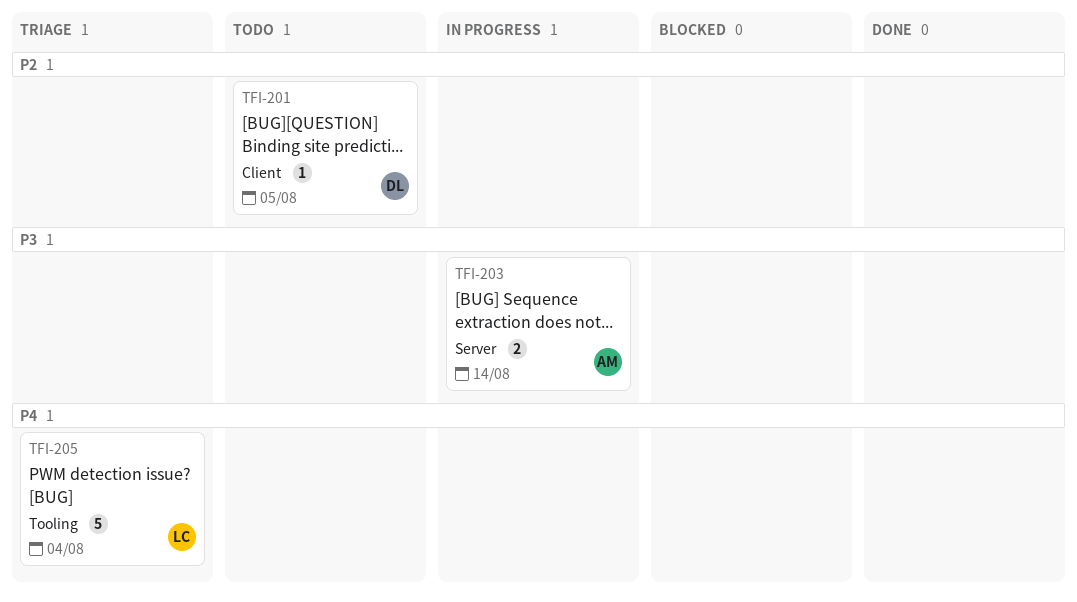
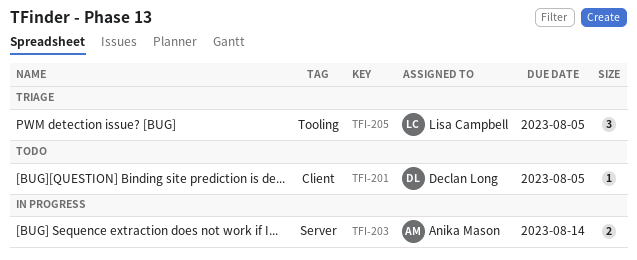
TFI-205, estimate: 5 -> 3
TFI-205, due: Aug 4 -> Aug 5

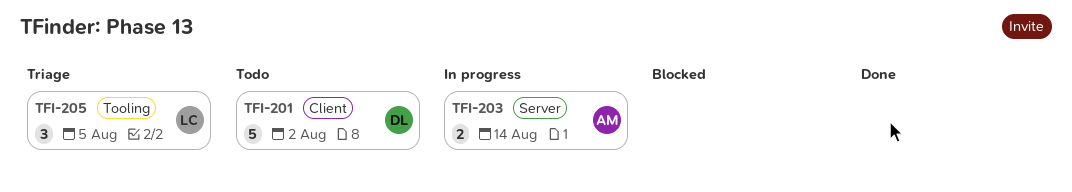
TFI-201, estimate: 1 -> 5
TFI-201, due: Aug 5 -> Aug 2

